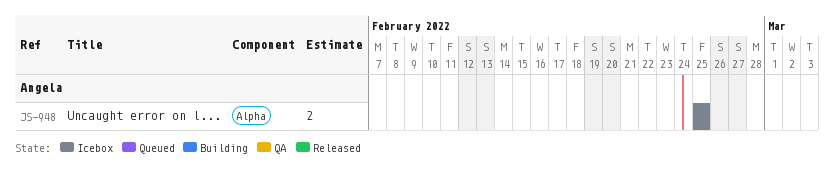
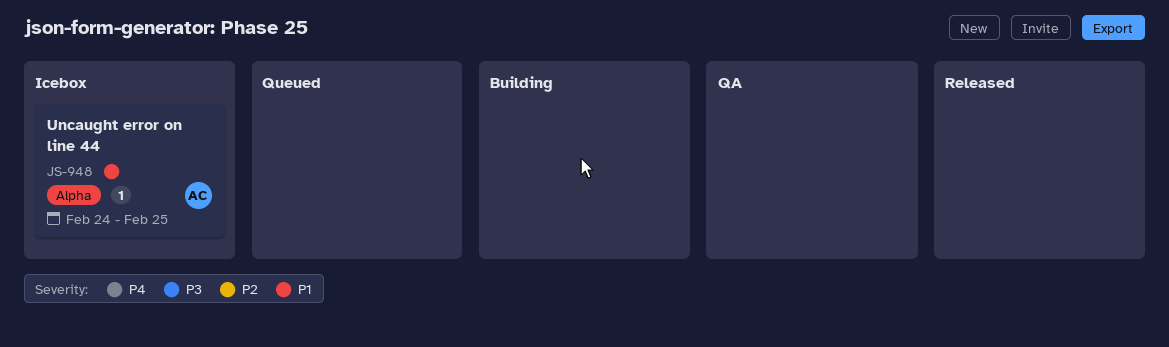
JS-948, estimate: 2 -> 1
JS-948, start: Feb 25 -> Feb 24

